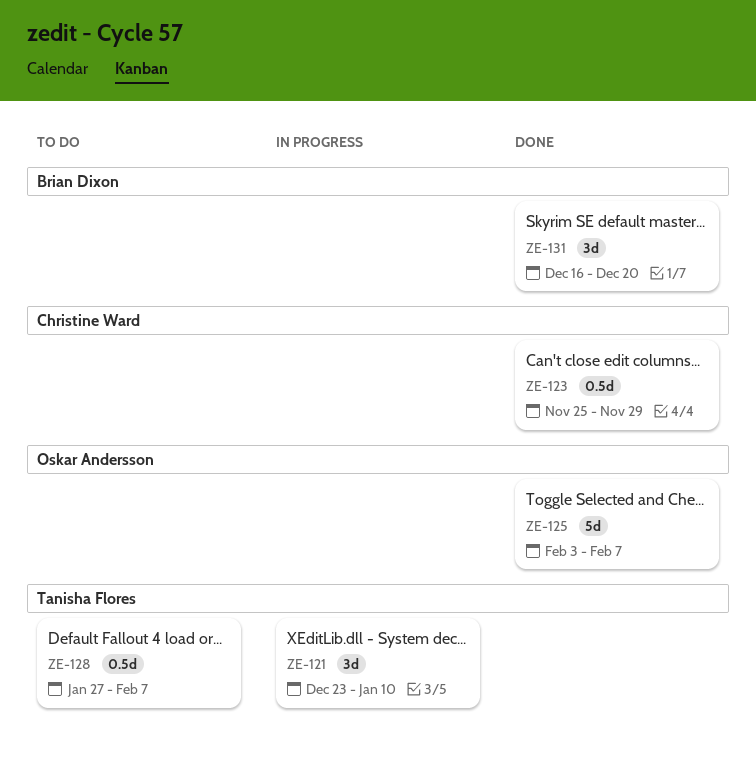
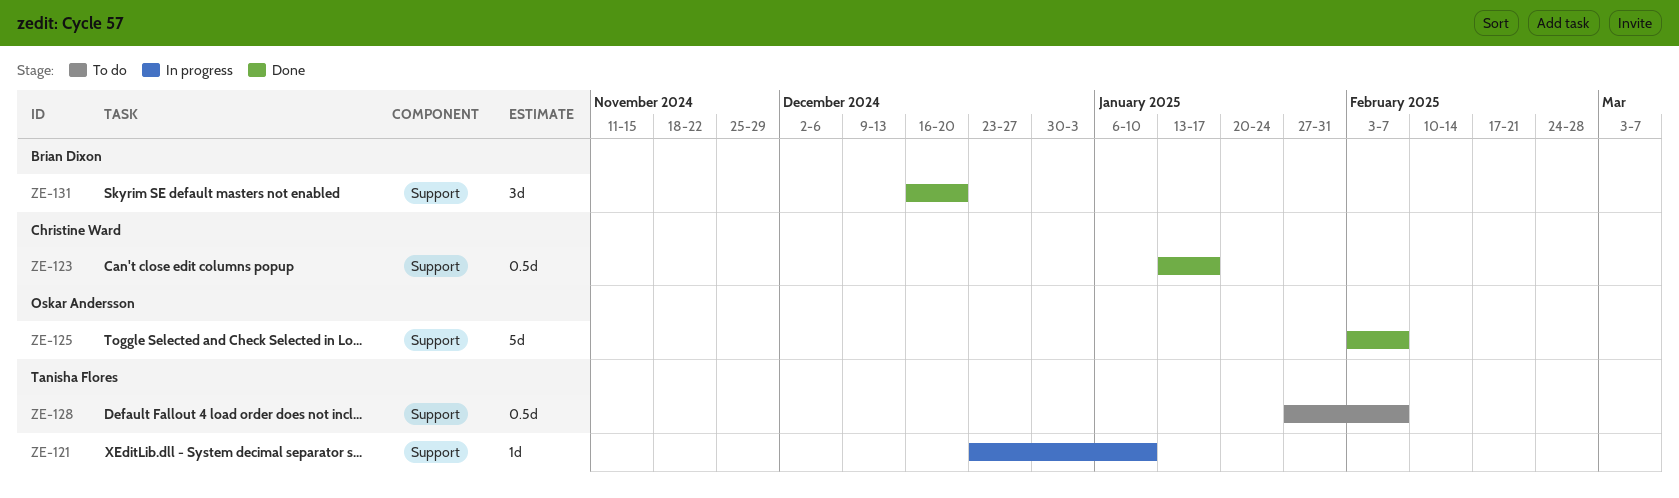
ZE-121, estimate: 3d -> 1d
ZE-123, start: Nov 25 -> Jan 13
ZE-123, due: Nov 29 -> Jan 17

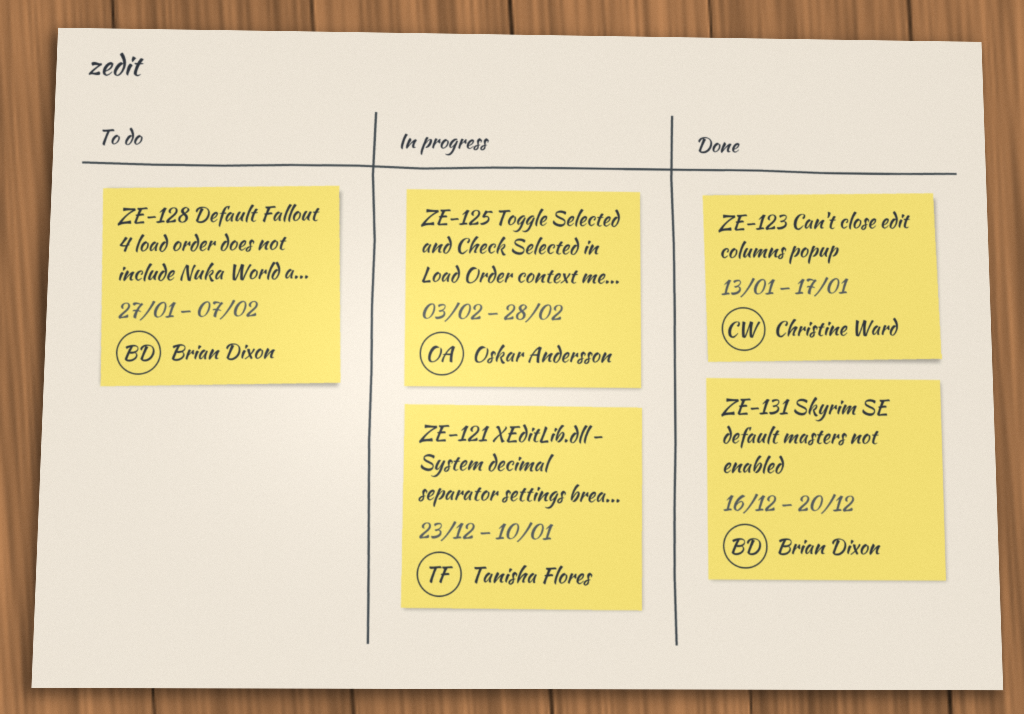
ZE-125, status: Done -> In progress
ZE-125, due: Feb 7 -> Feb 28
ZE-128, owner: Tanisha Flores -> Brian Dixon

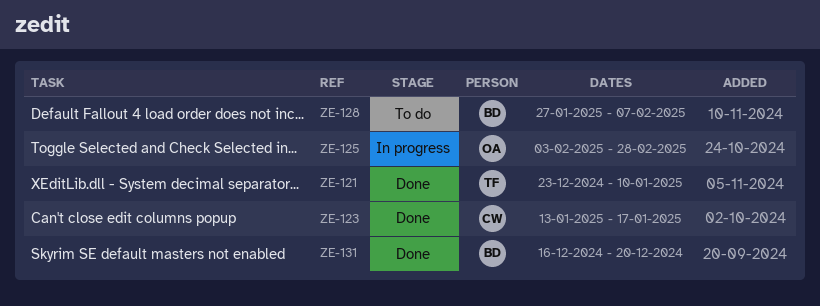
ZE-121, status: In progress -> Done

